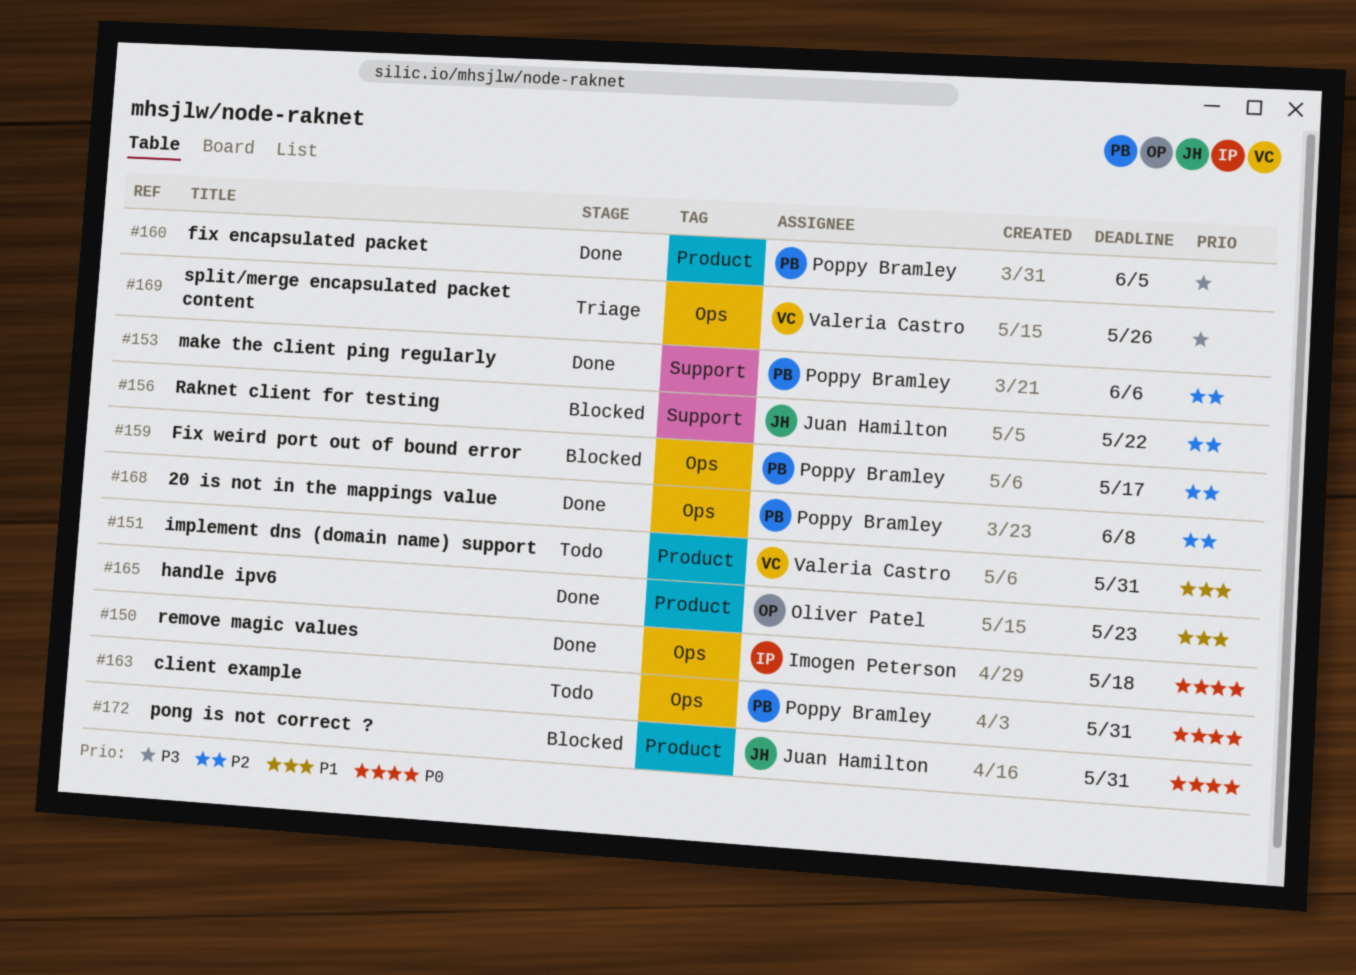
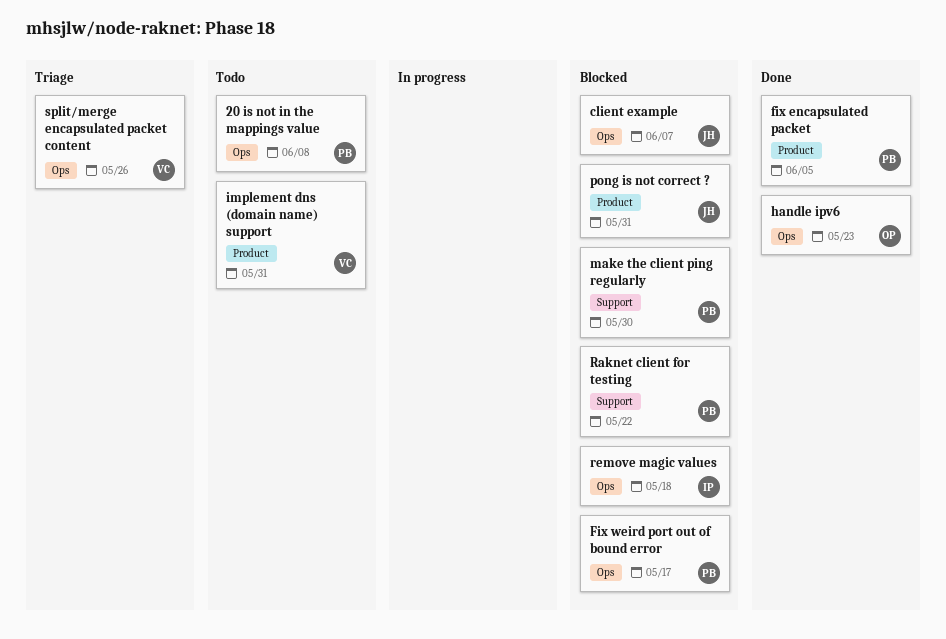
20 is not in the mappings value, status: Done -> Todo
client example, status: Todo -> Blocked
client example, owner: Poppy Bramley -> Juan Hamilton
client example, due: May 31 -> Jun 7
handle ipv6, label: Product -> Ops
make the client ping regularly, status: Done -> Blocked
make the client ping regularly, due: Jun 6 -> May 30
Raknet client for testing, owner: Juan Hamilton -> Poppy Bramley
remove magic values, status: Done -> Blocked

